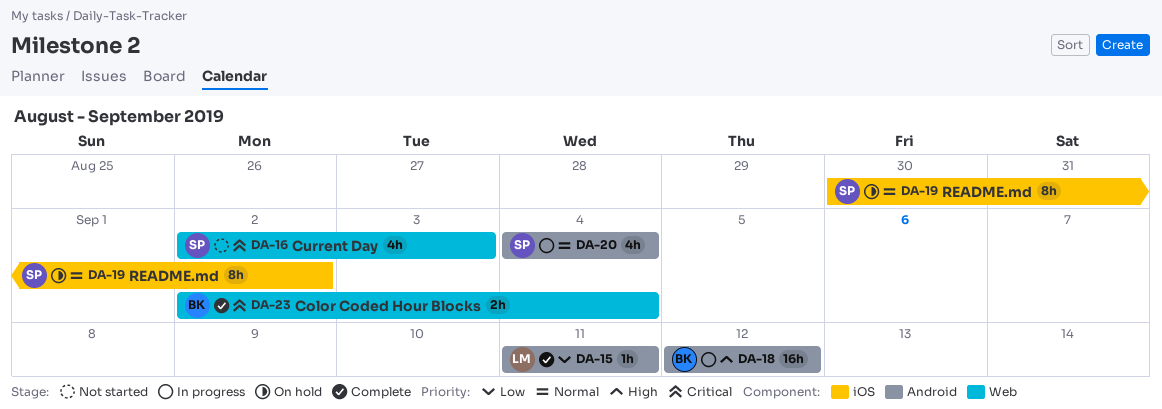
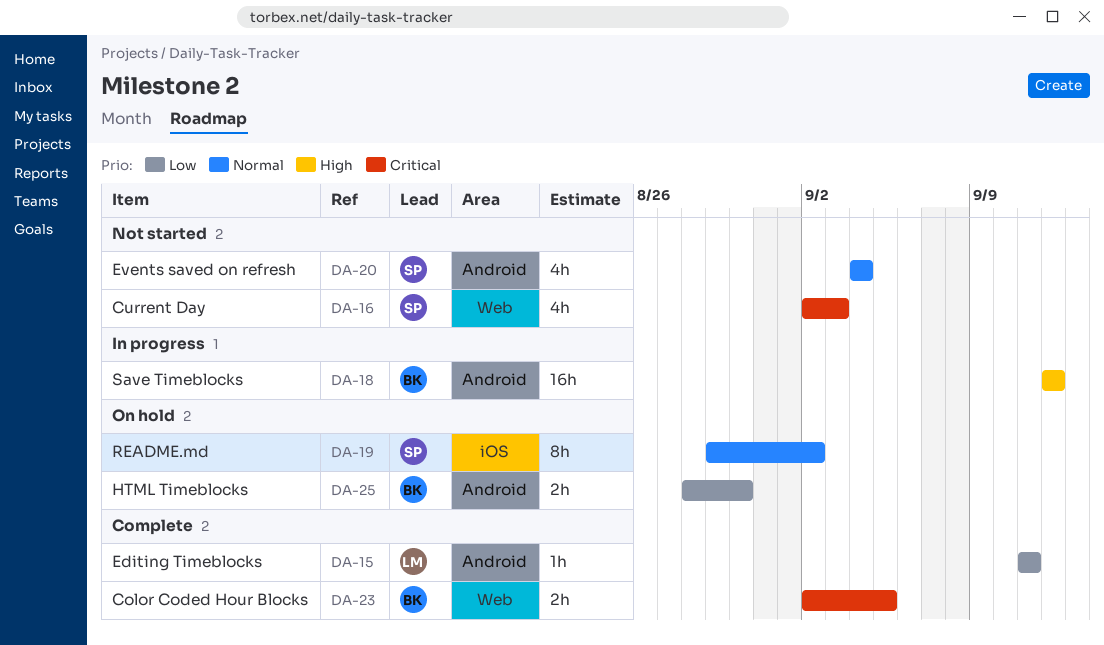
DA-19, start: Aug 30 -> Aug 29
DA-20, status: In progress -> Not started
DA-23, due: Sep 4 -> Sep 5
DA-25: none -> present

